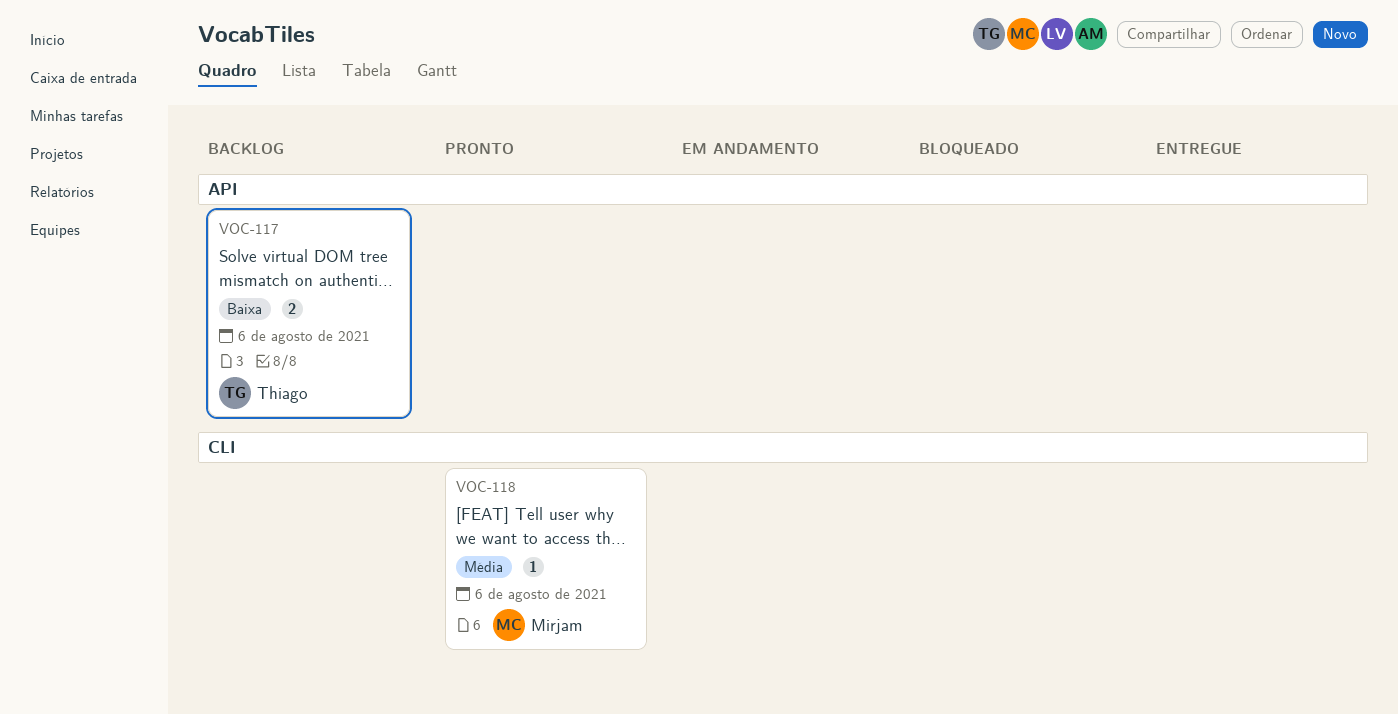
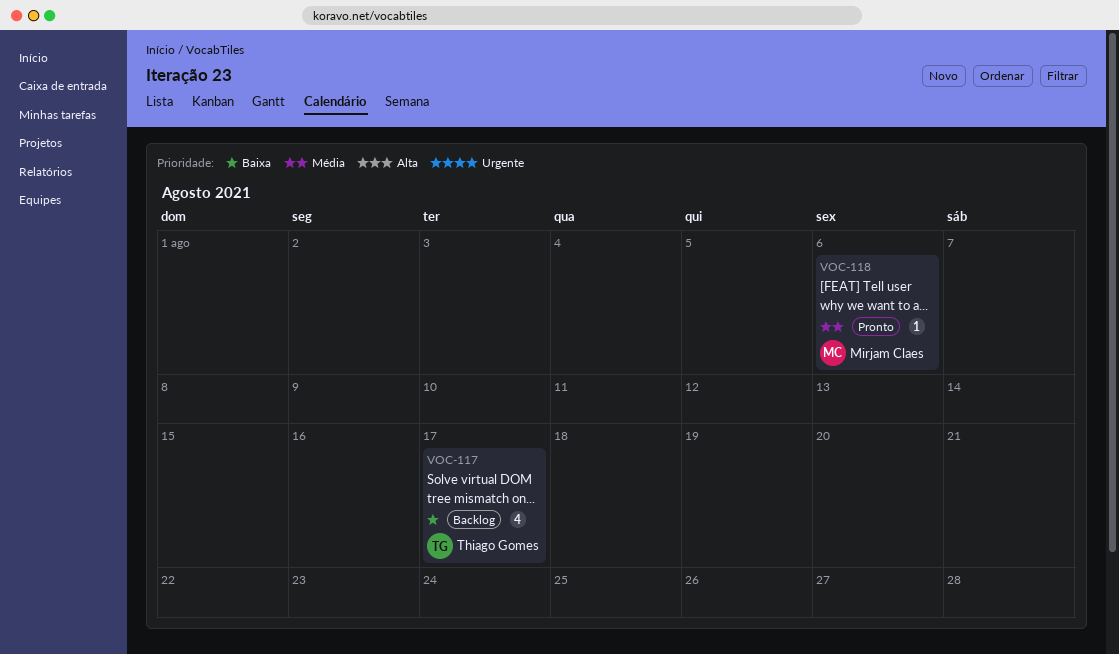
VOC-117, estimate: 2 -> 4
VOC-117, due: Aug 6 -> Aug 17

